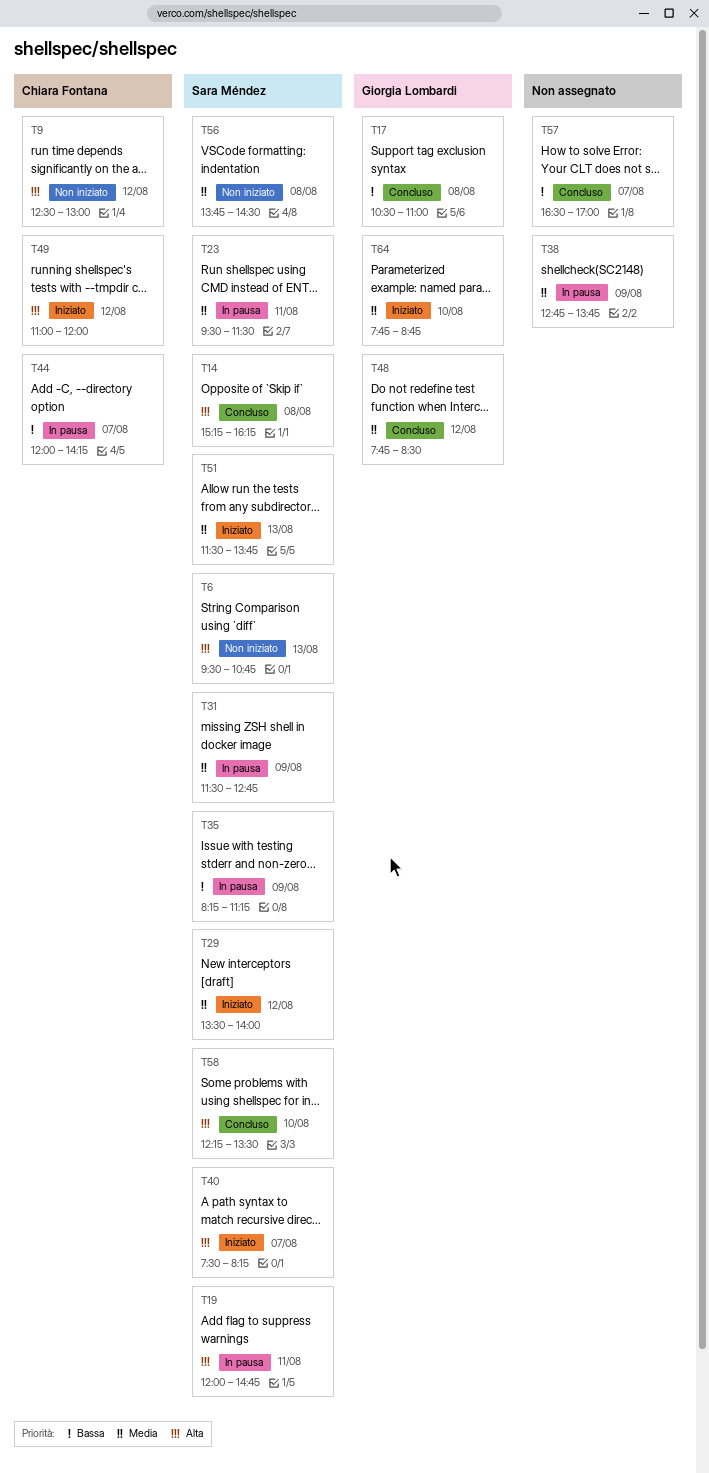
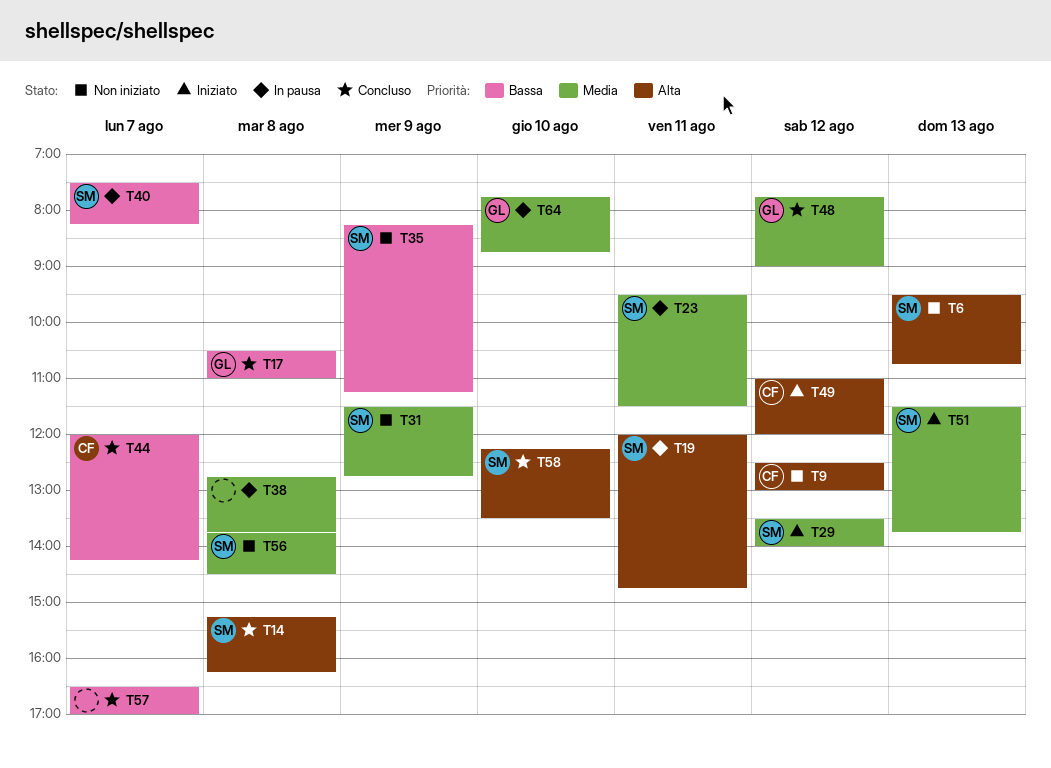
T31, status: In pausa -> Non iniziato
T35, status: In pausa -> Non iniziato
T38, day: Aug 9 -> Aug 8
T40, status: Iniziato -> In pausa
T40, priority: Alta -> Bassa
T44, status: In pausa -> Concluso
T48, ends: 08:30 -> 09:00
T64, status: Iniziato -> In pausa

